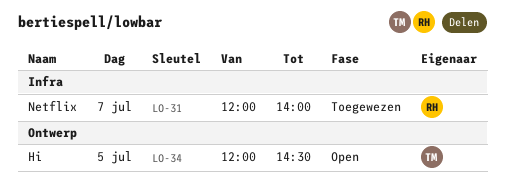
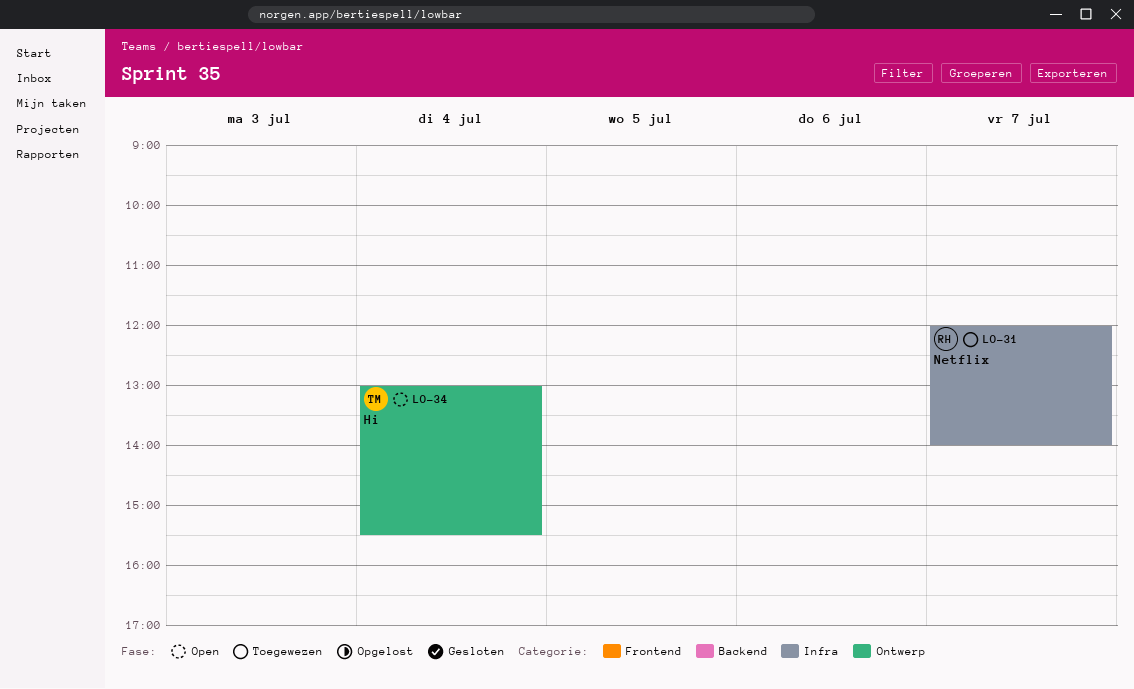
LO-34, day: Jul 5 -> Jul 4
LO-34, begins: 12:00 -> 13:00
LO-34, ends: 14:30 -> 15:30

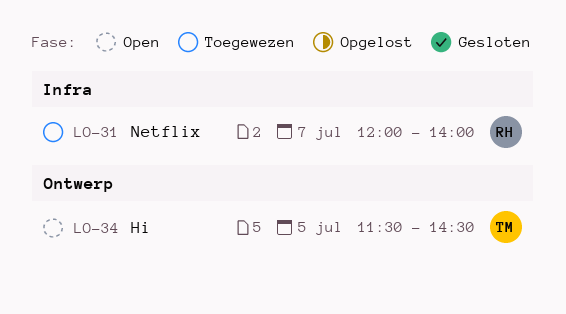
LO-34, day: Jul 4 -> Jul 5
LO-34, begins: 13:00 -> 11:30
LO-34, ends: 15:30 -> 14:30

